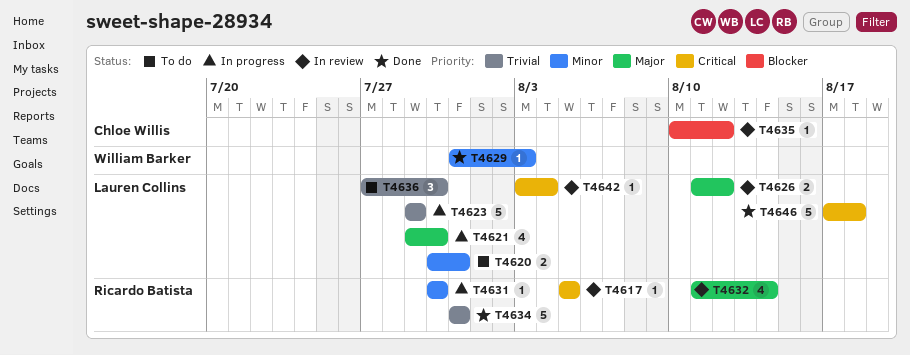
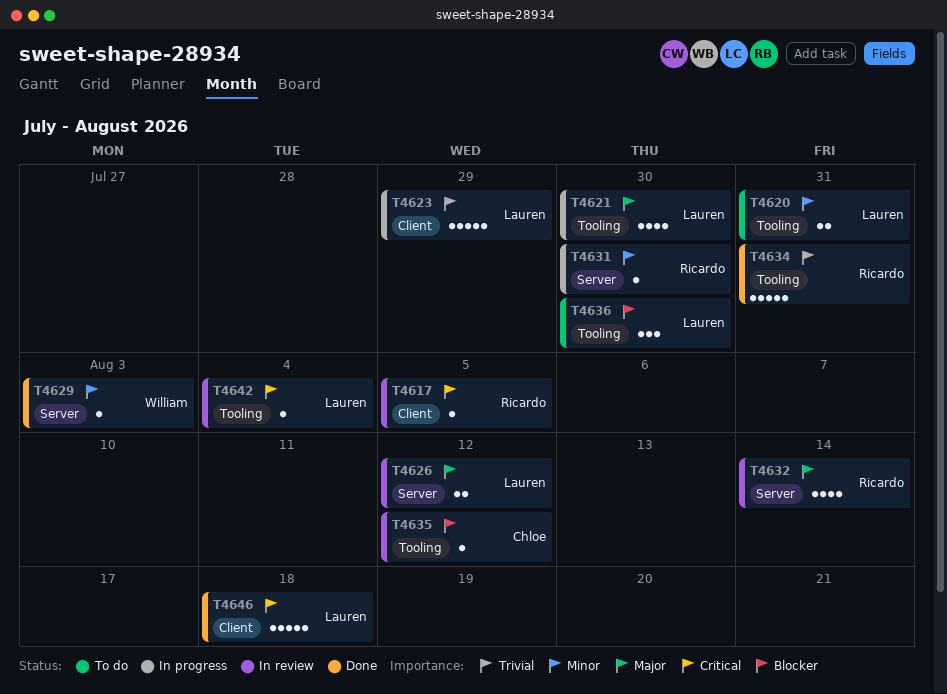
T4636, priority: Trivial -> Blocker

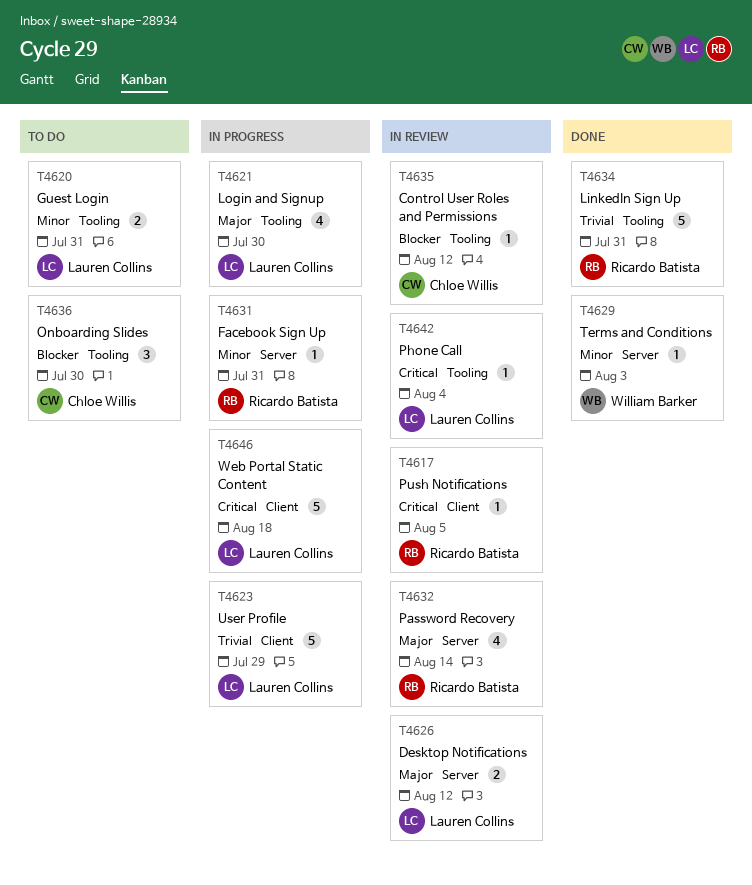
T4631, due: Jul 30 -> Jul 31
T4636, owner: Lauren Collins -> Chloe Willis
T4646, status: Done -> In progress

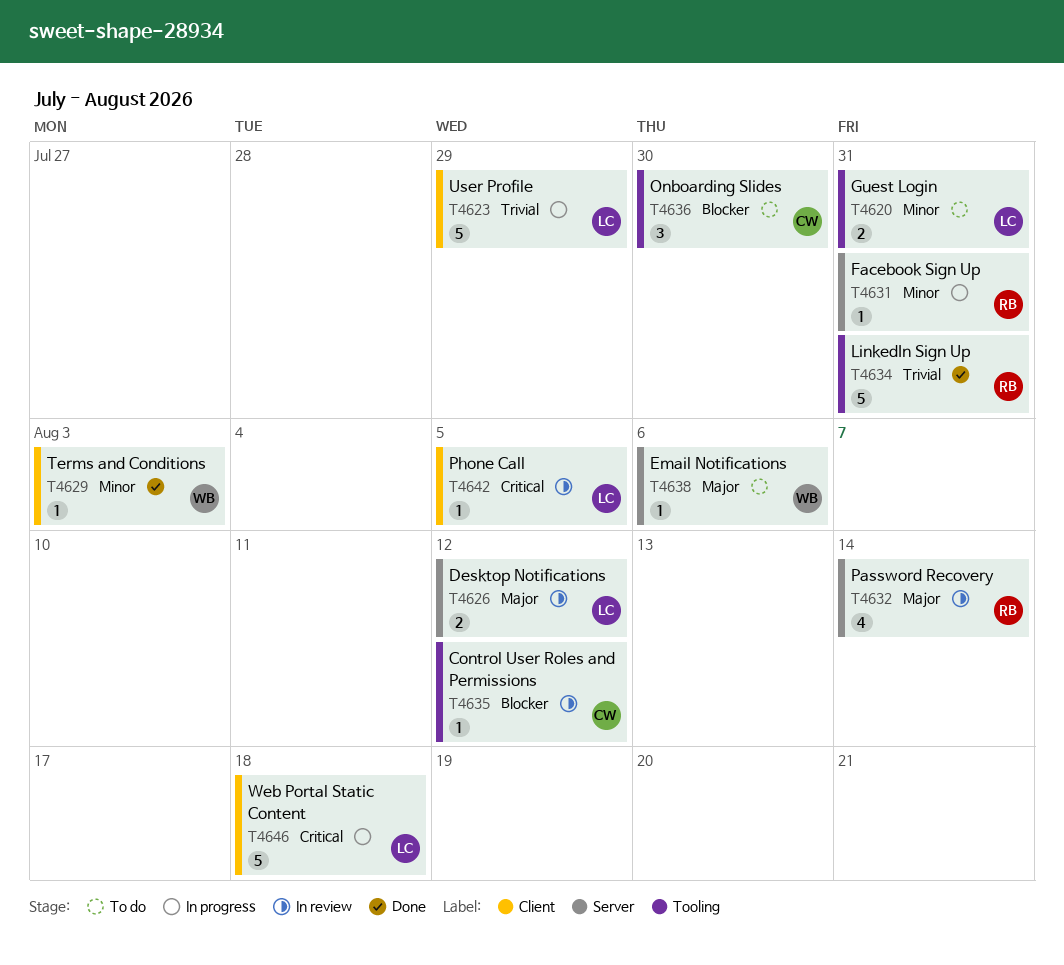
T4617: present -> none
T4621: present -> none
T4629, label: Server -> Client
T4638: none -> present
T4642, label: Tooling -> Client
T4642, due: Aug 4 -> Aug 5

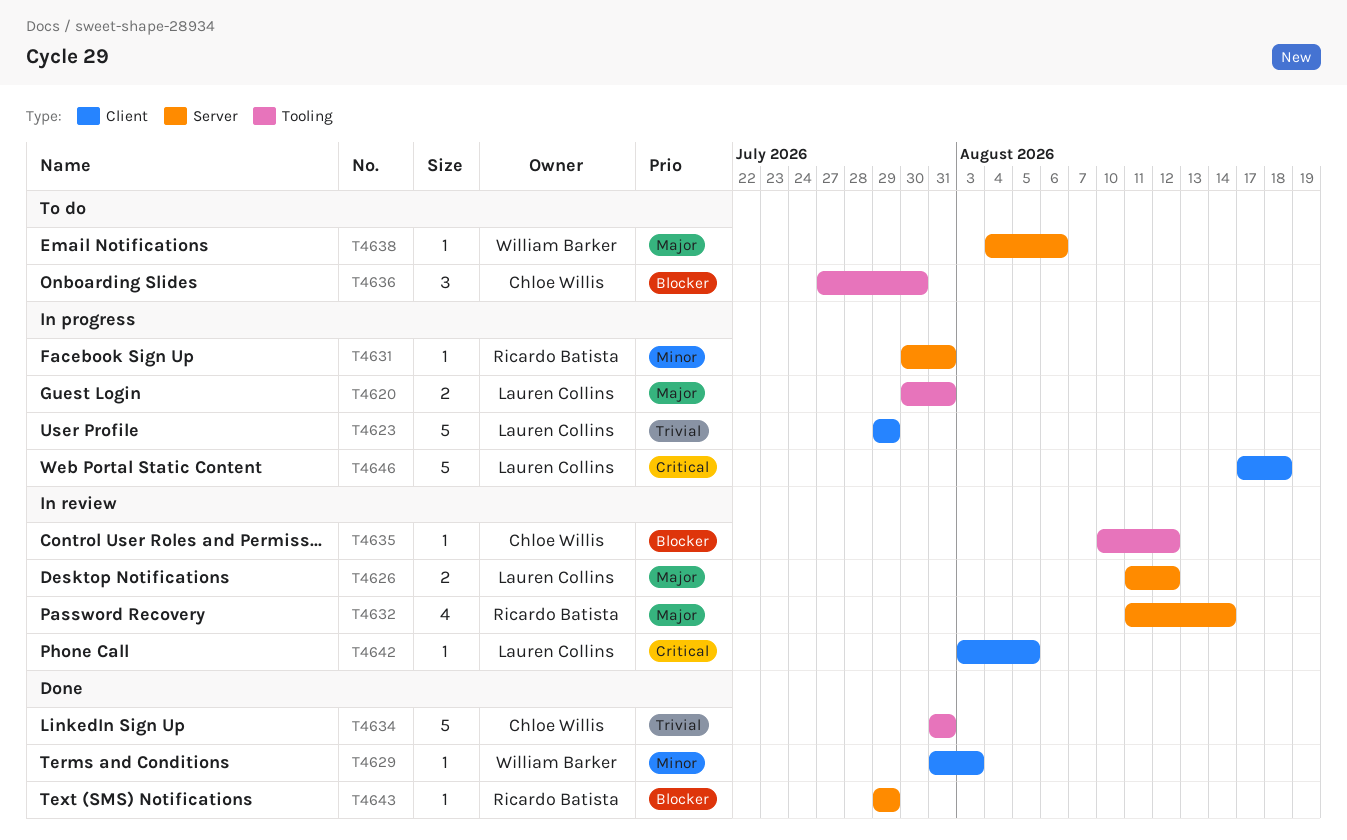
T4620, status: To do -> In progress
T4620, priority: Minor -> Major
T4634, owner: Ricardo Batista -> Chloe Willis
T4643: none -> present

